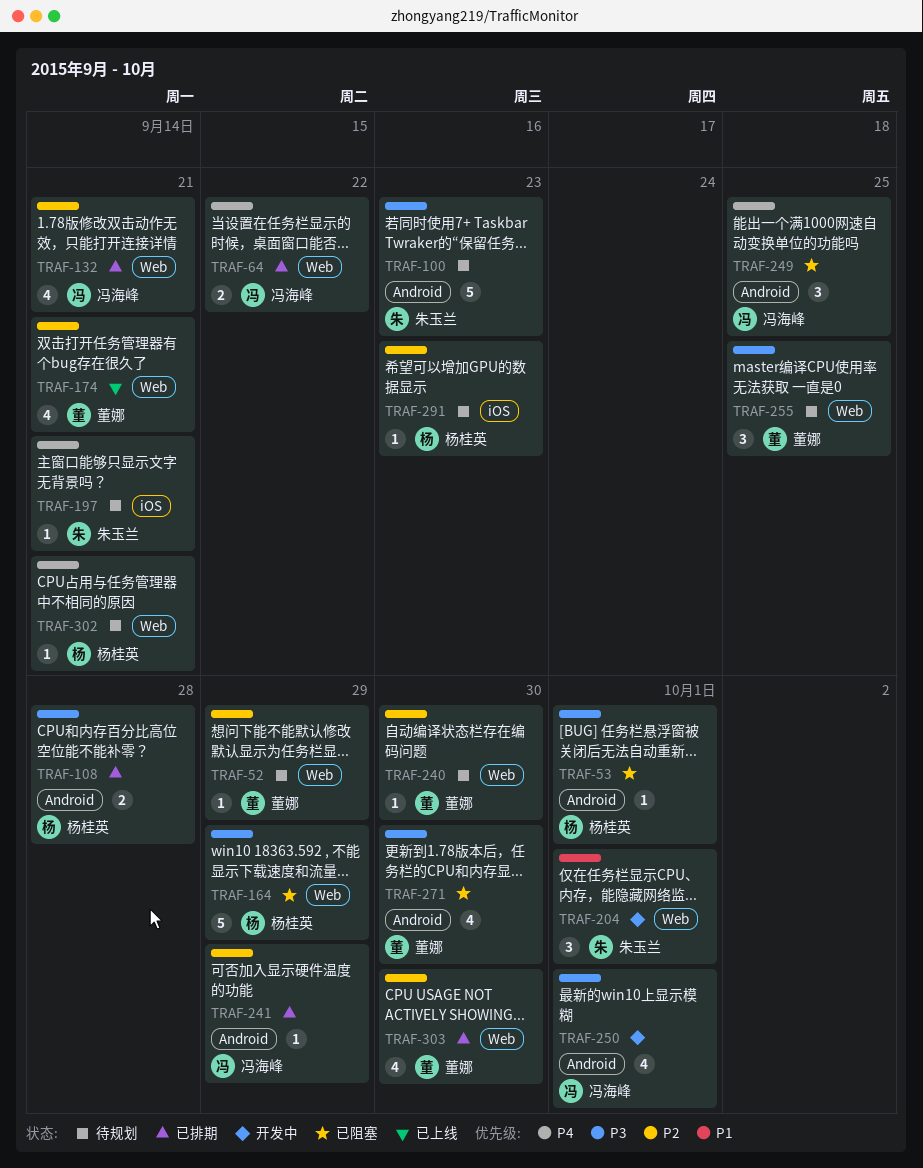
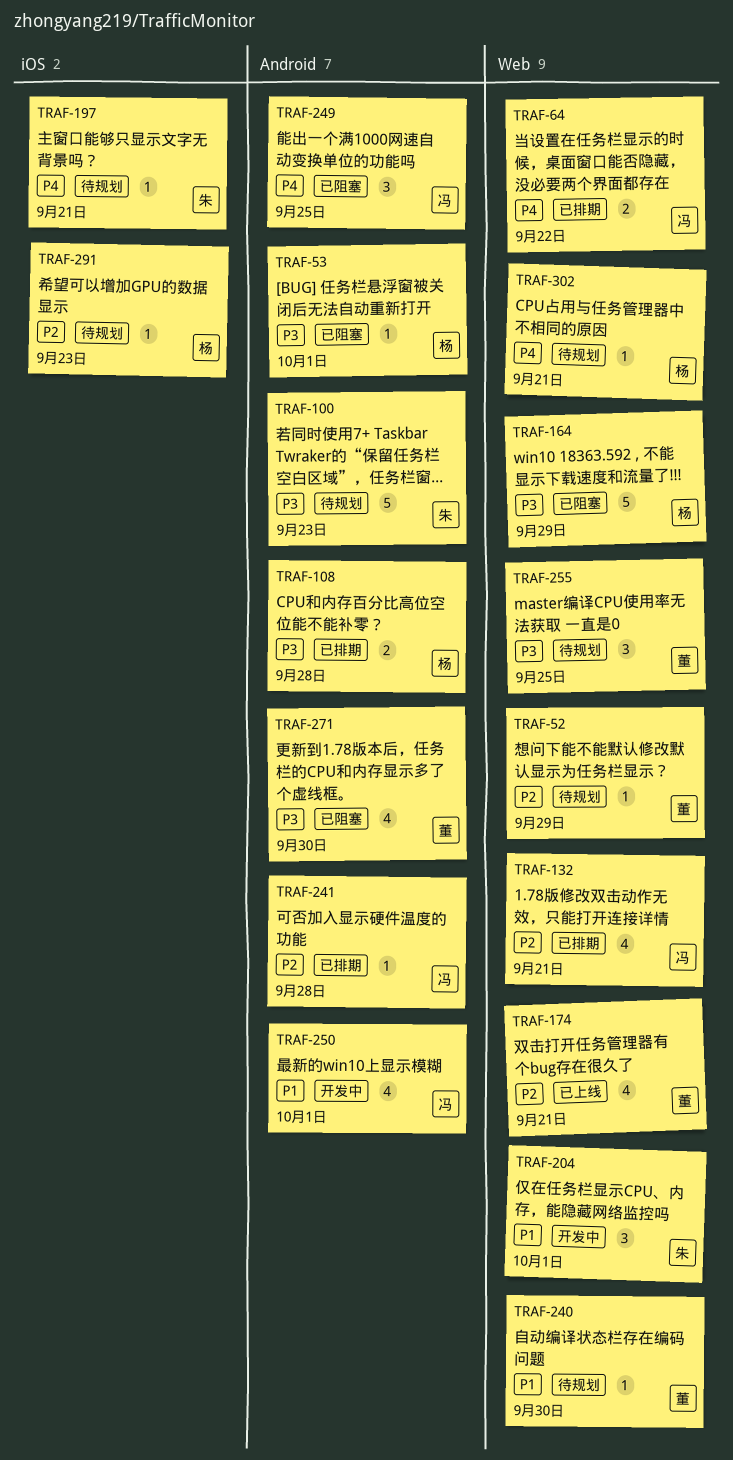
TRAF-240, priority: P2 -> P1
TRAF-241, due: Sep 29 -> Sep 28
TRAF-250, priority: P3 -> P1
TRAF-303: present -> none

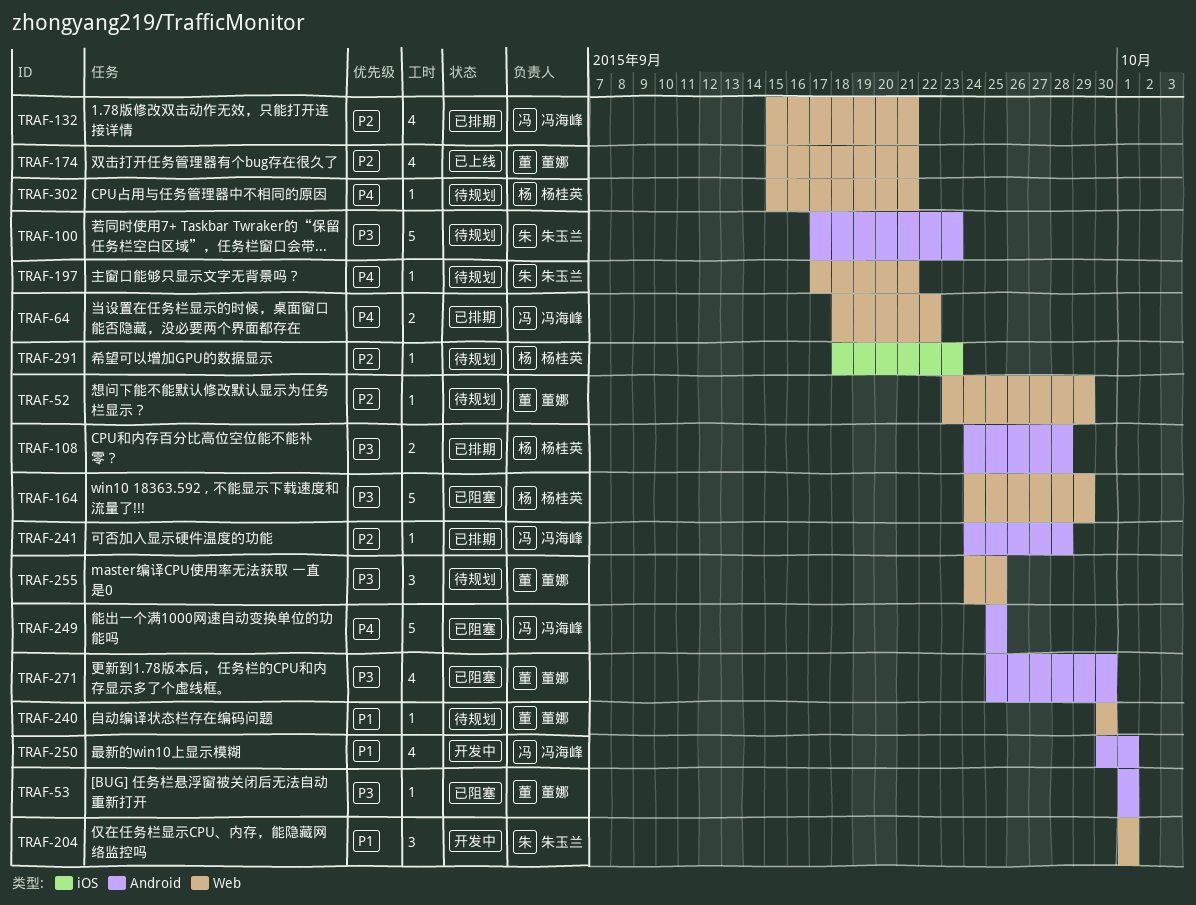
TRAF-53, owner: 杨桂英 -> 董娜
TRAF-197, label: iOS -> Web
TRAF-249, estimate: 3 -> 5

